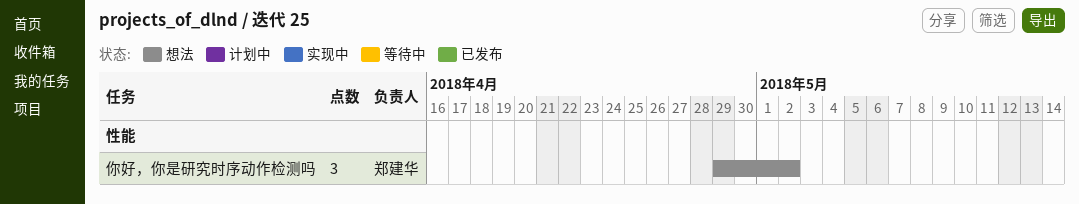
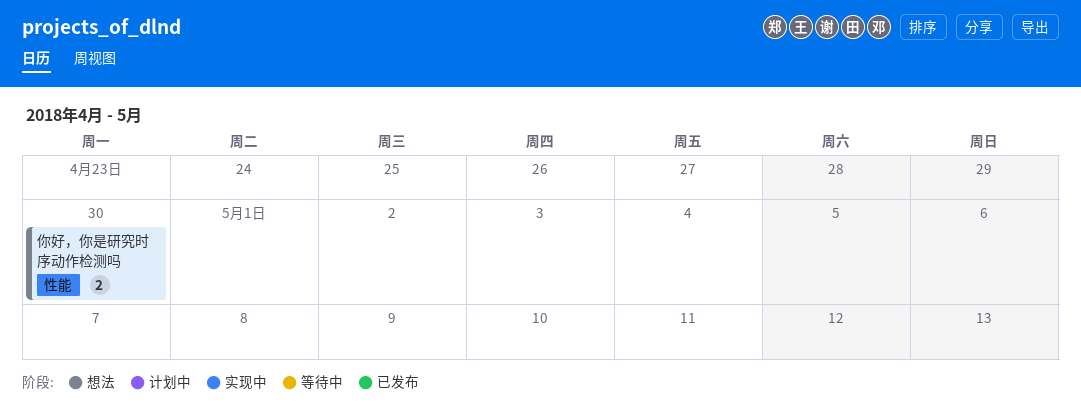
你好，你是研究时序动作检测吗, estimate: 3 -> 2
你好，你是研究时序动作检测吗, due: May 2 -> Apr 30

